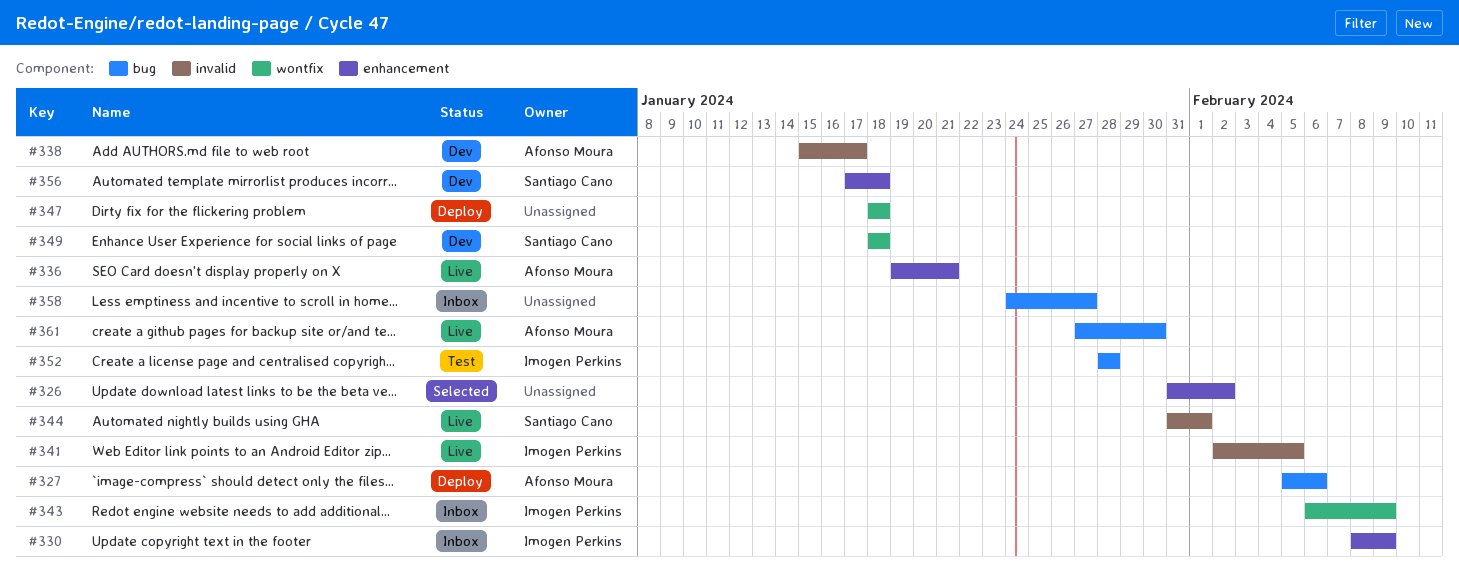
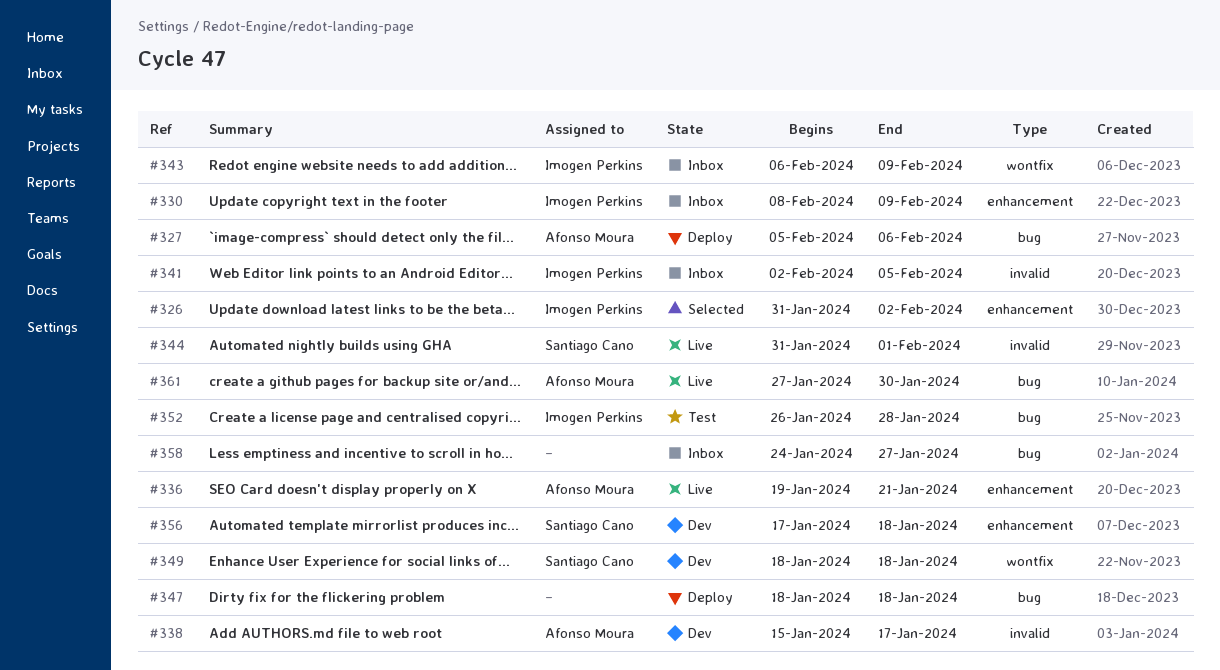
#326, owner: none -> Imogen Perkins
#341, status: Live -> Inbox
#347, label: wontfix -> bug
#352, start: Jan 28 -> Jan 26

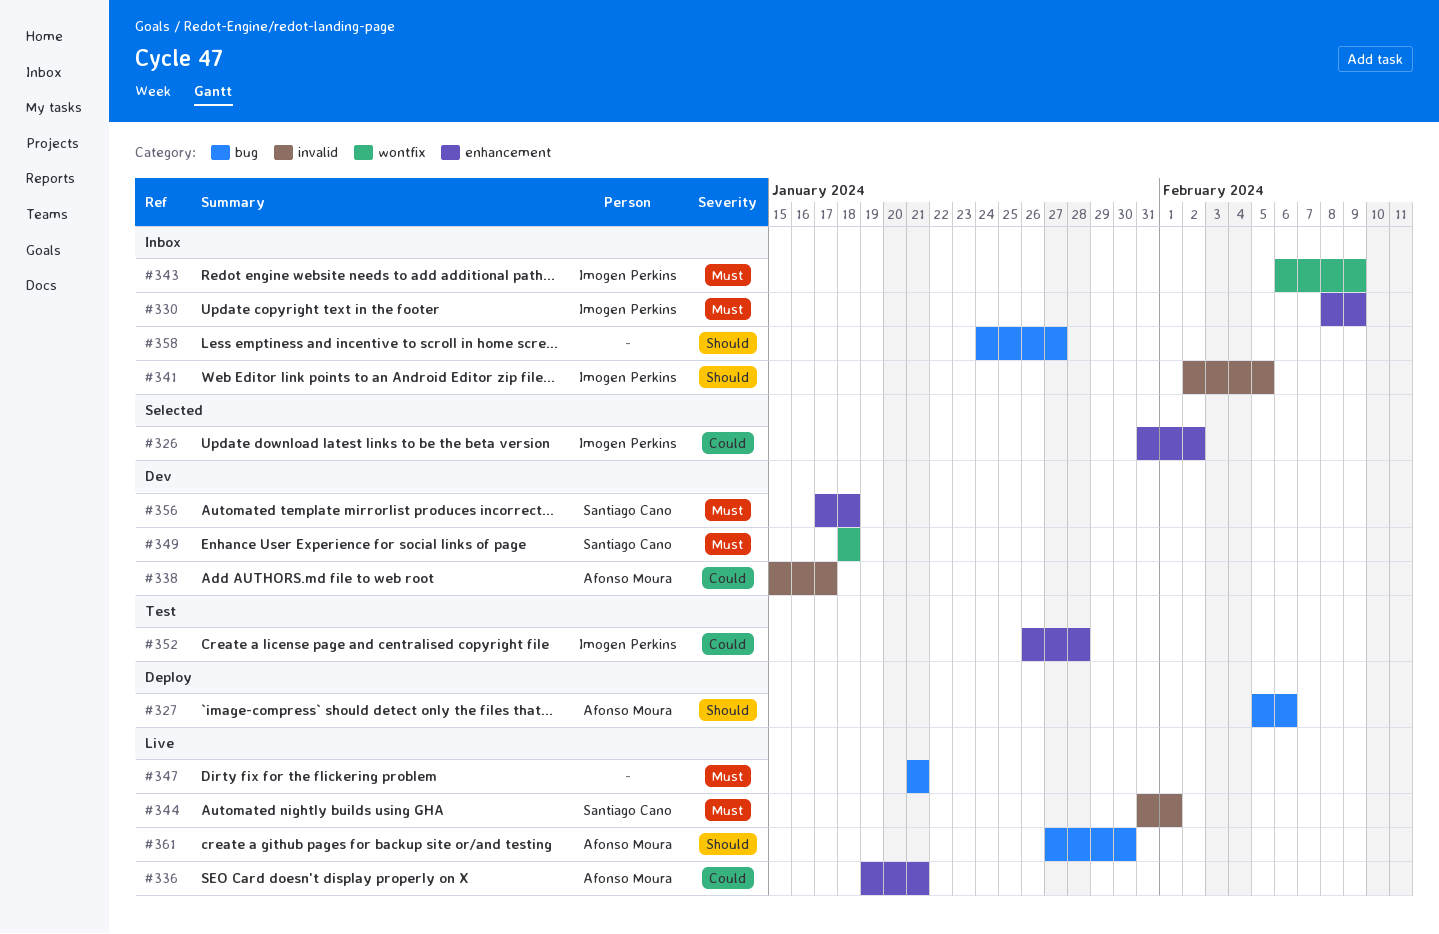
#347, status: Deploy -> Live
#347, start: Jan 18 -> Jan 21
#347, due: Jan 18 -> Jan 21
#352, label: bug -> enhancement

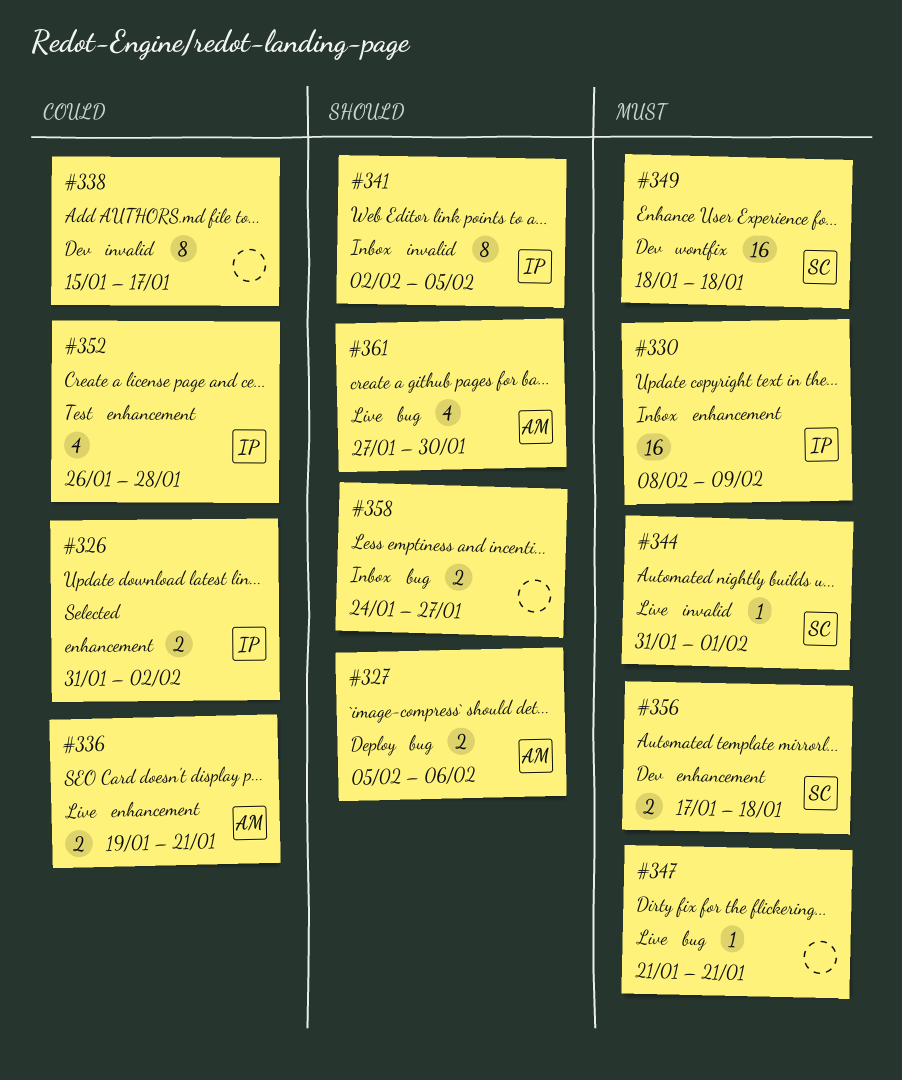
#338, owner: Afonso Moura -> none
#343: present -> none

